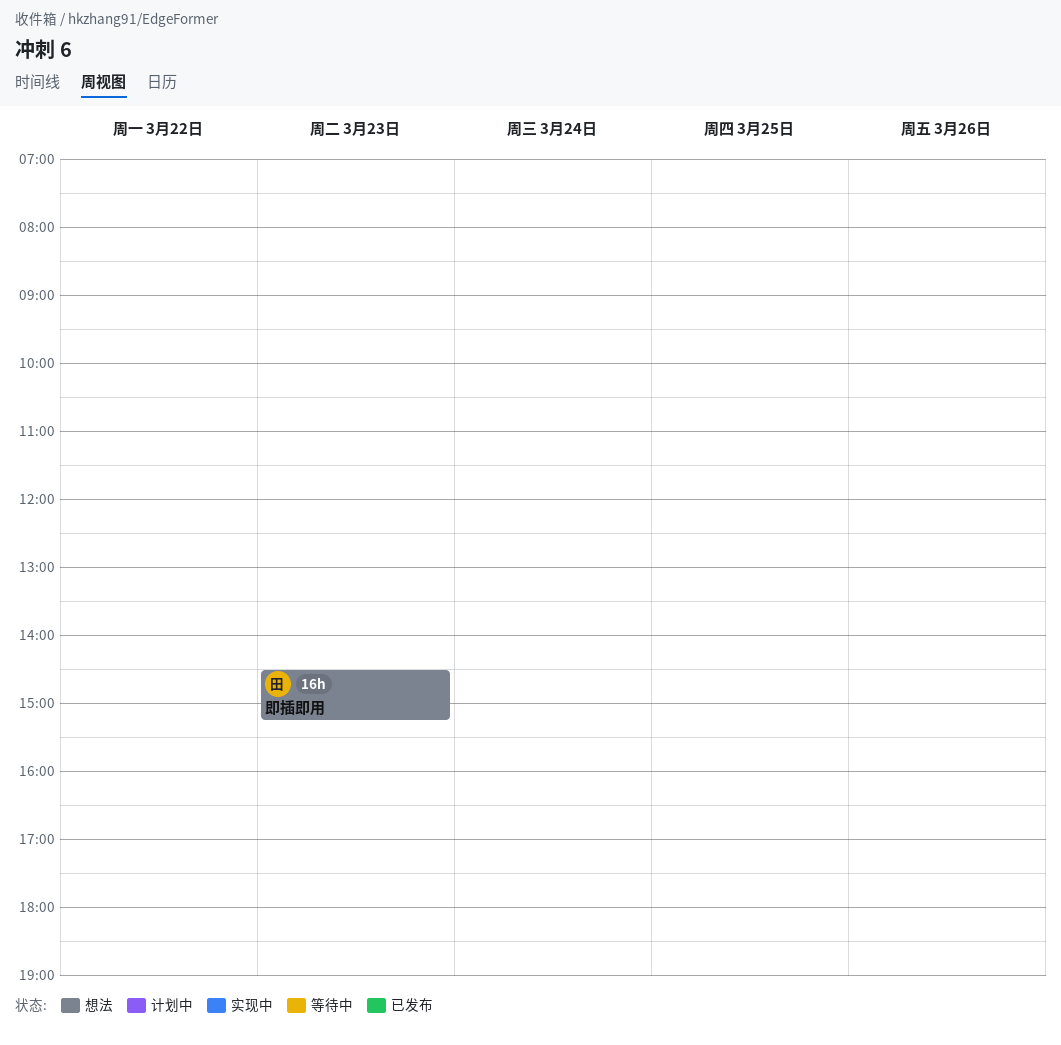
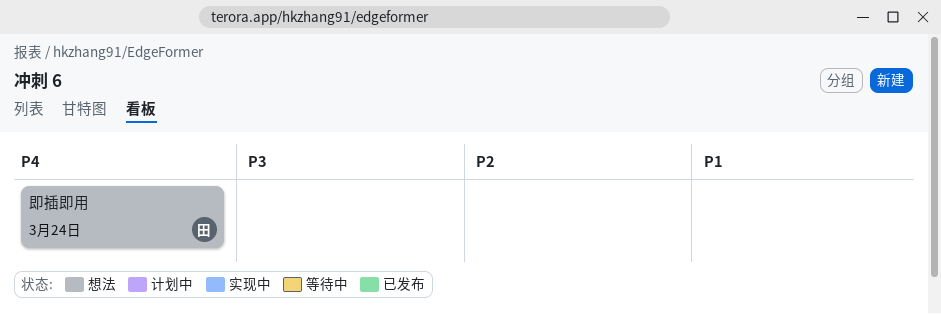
即插即用, day: Mar 23 -> Mar 24

